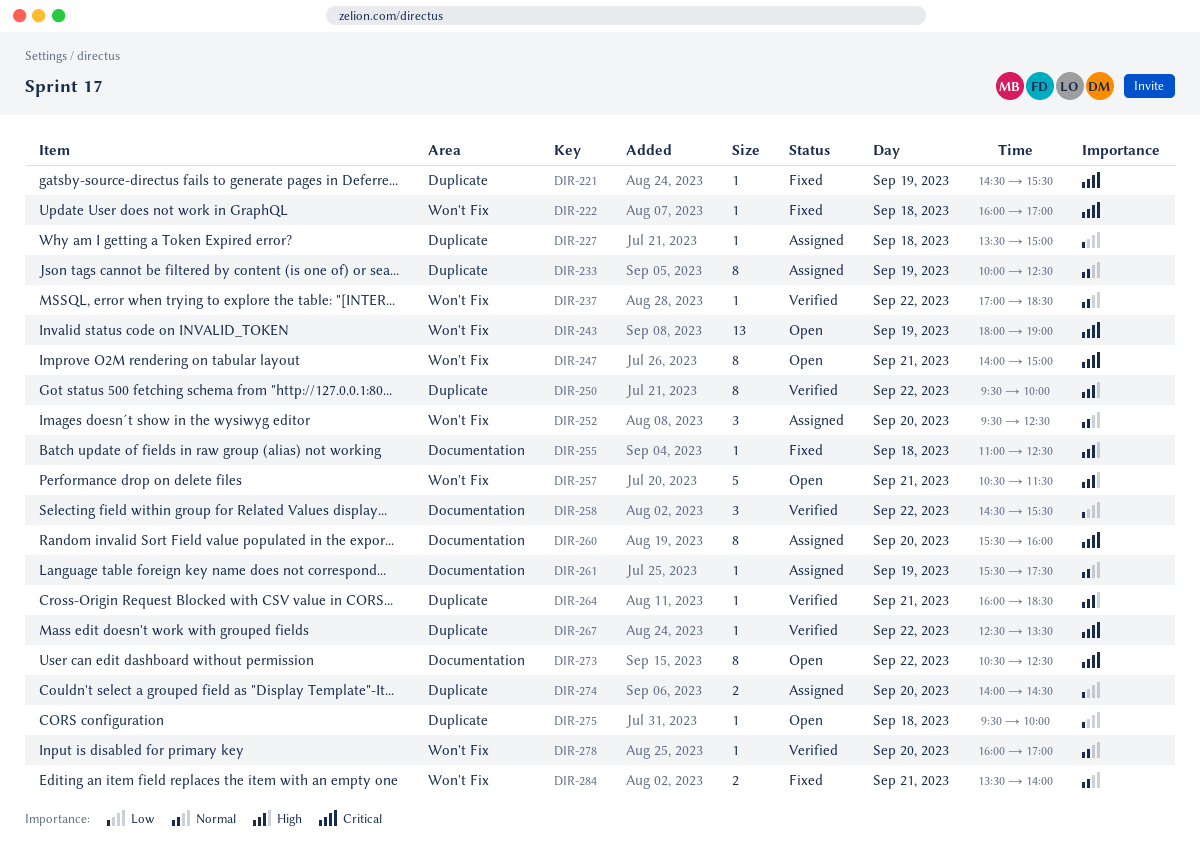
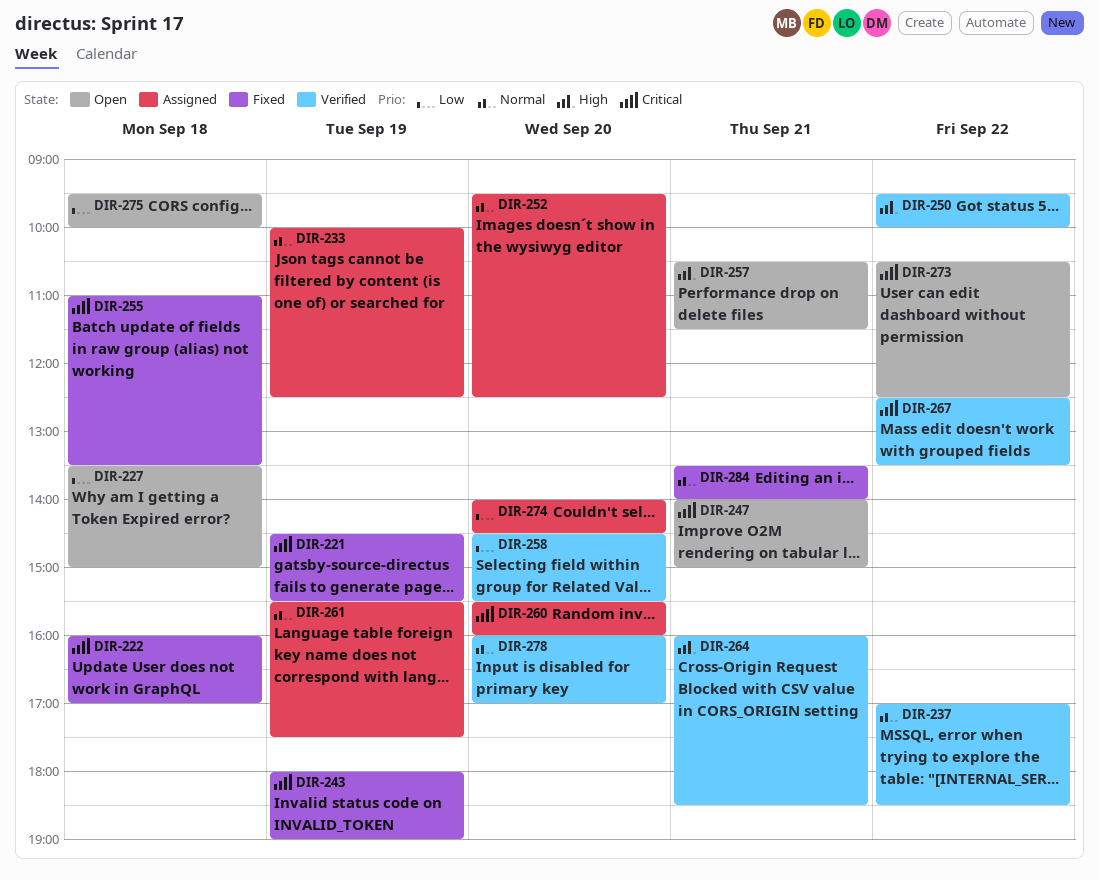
DIR-227, status: Assigned -> Open
DIR-243, status: Open -> Fixed
DIR-255, priority: High -> Critical
DIR-255, ends: 12:30 -> 13:30
DIR-258, day: Sep 22 -> Sep 20

